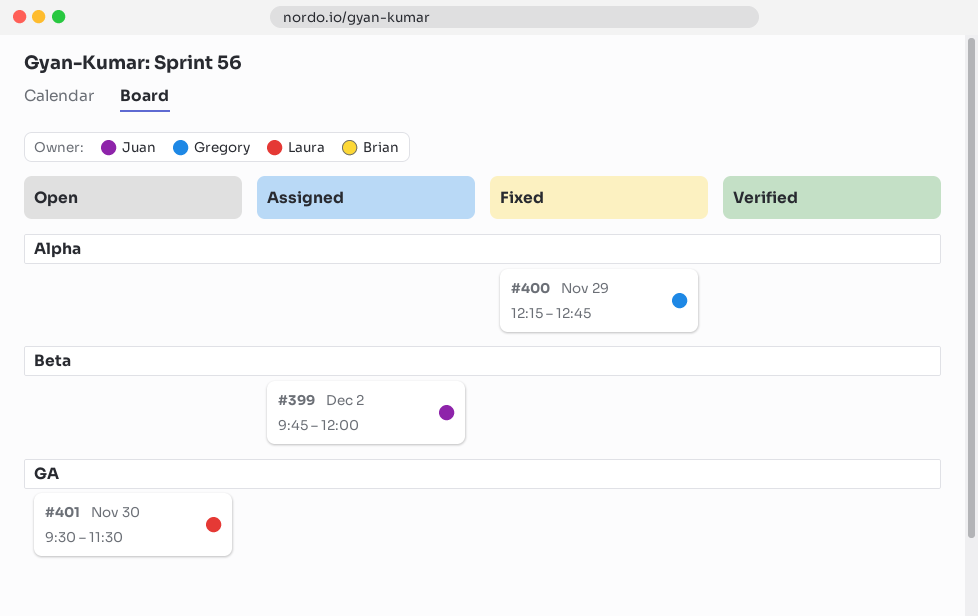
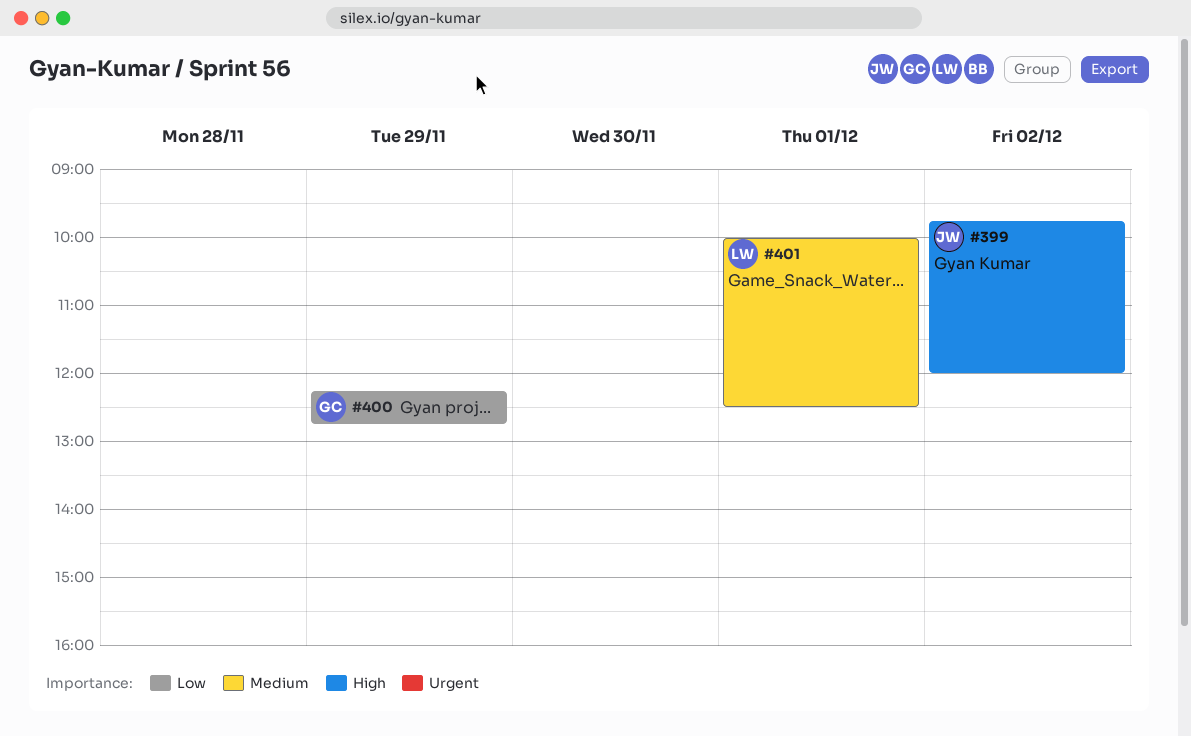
#401, day: Nov 30 -> Dec 1
#401, begins: 09:30 -> 10:00
#401, ends: 11:30 -> 12:30

